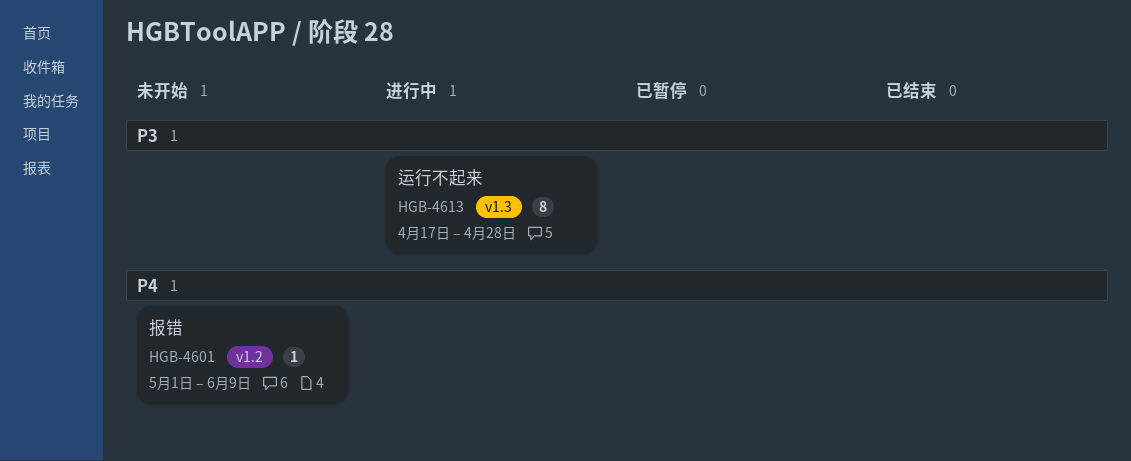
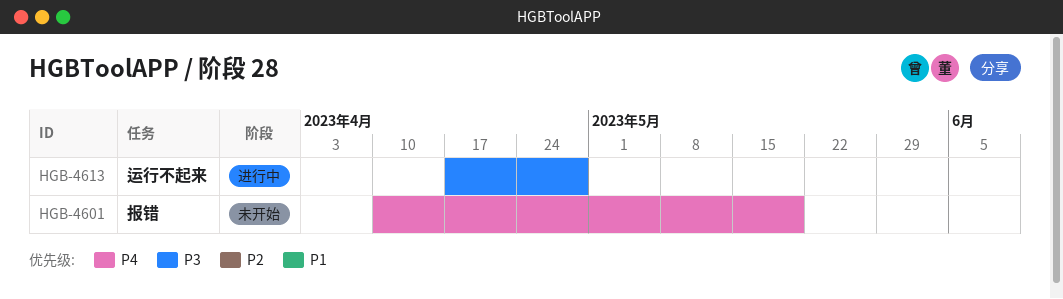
HGB-4601, start: May 1 -> Apr 10
HGB-4601, due: Jun 9 -> May 19

